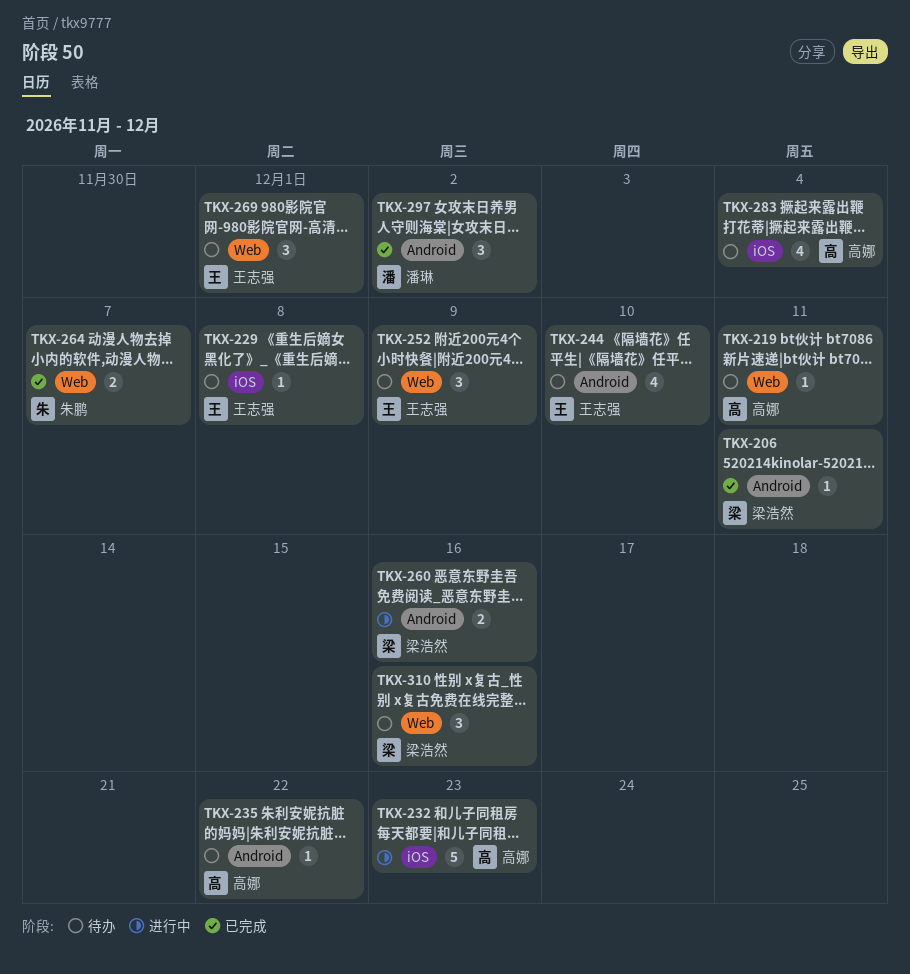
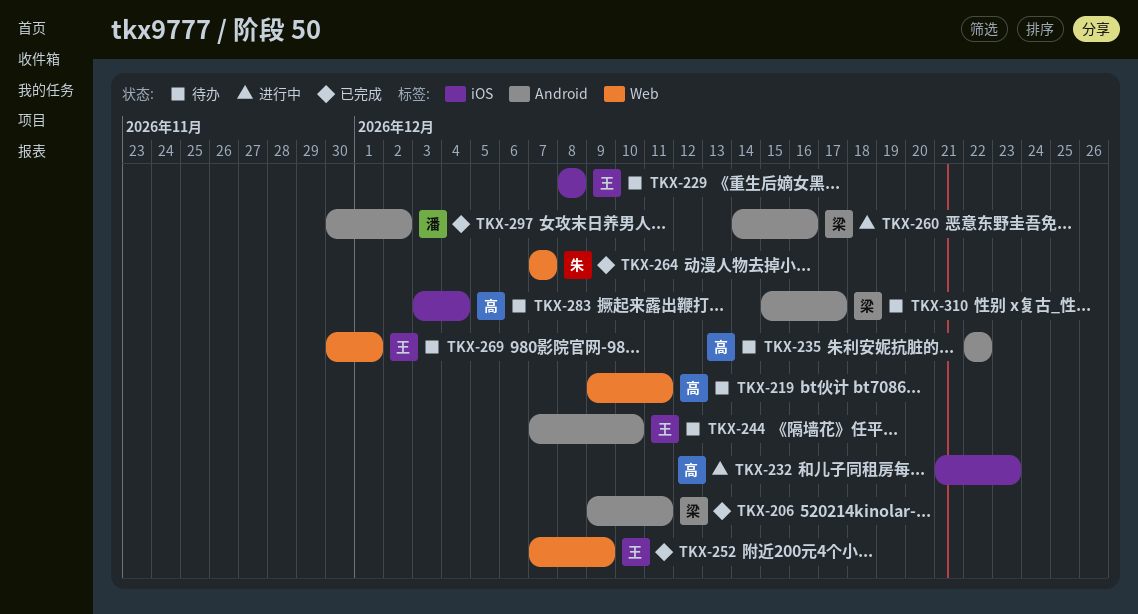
TKX-252, status: 待办 -> 已完成
TKX-310, label: Web -> Android
TKX-310, due: Dec 16 -> Dec 17

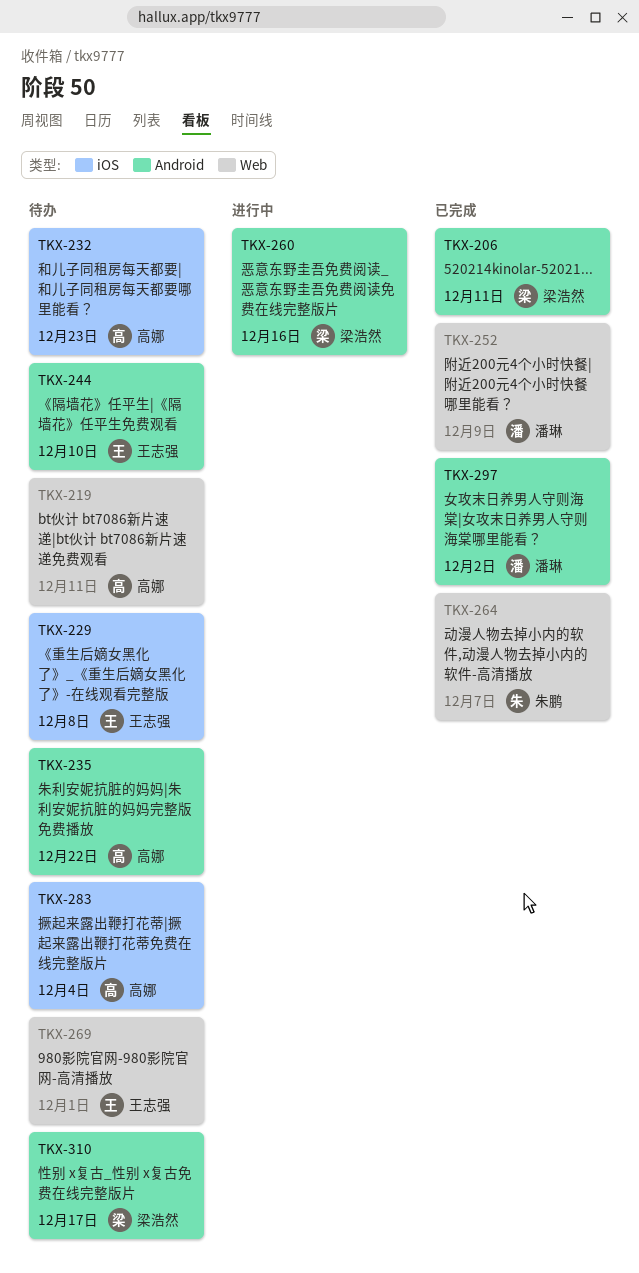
TKX-232, status: 进行中 -> 待办
TKX-252, owner: 王志强 -> 潘琳

